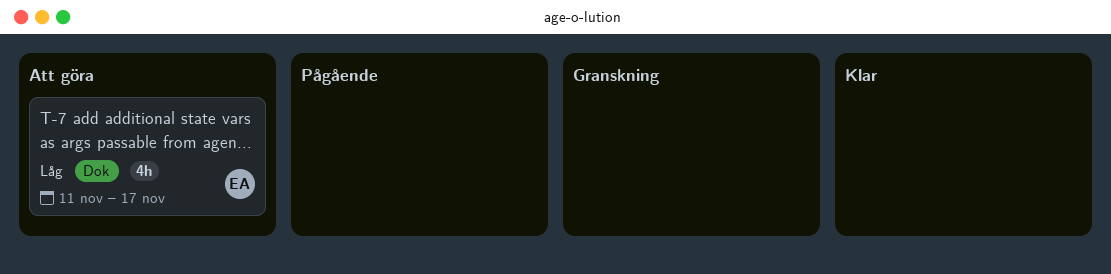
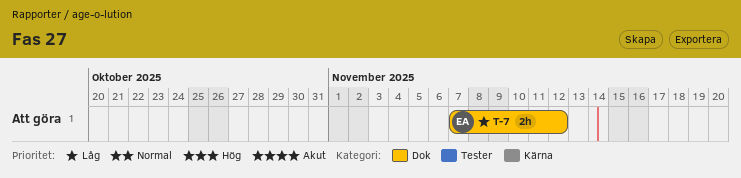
T-7, estimate: 4h -> 2h
T-7, start: Nov 11 -> Nov 7
T-7, due: Nov 17 -> Nov 12

